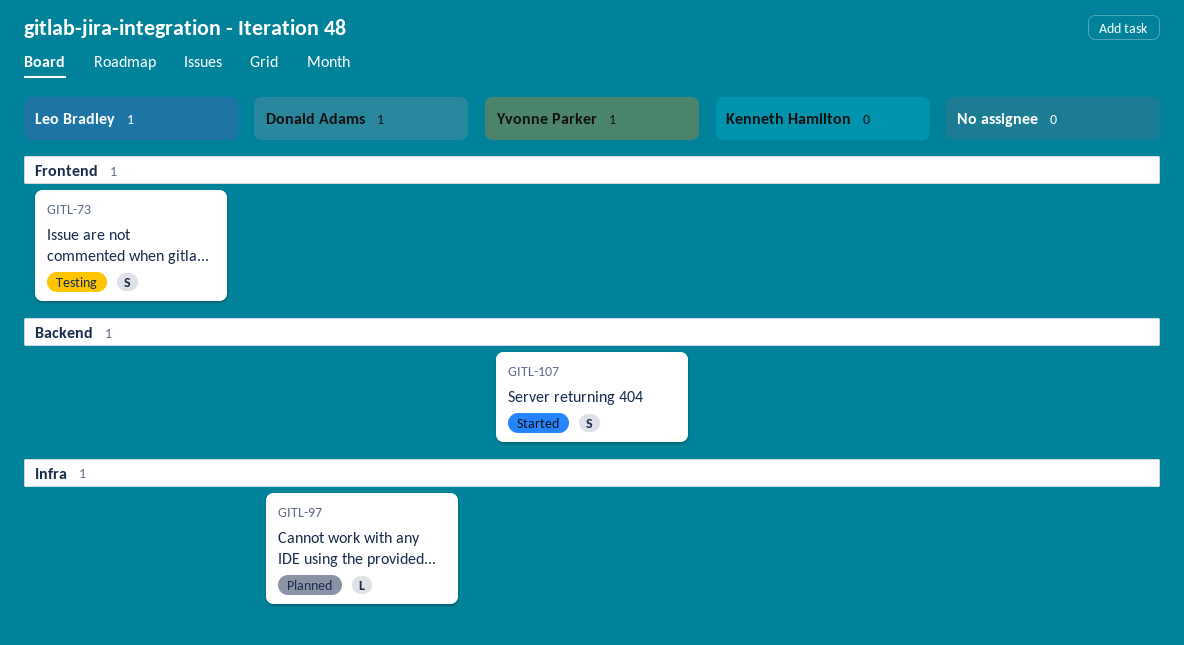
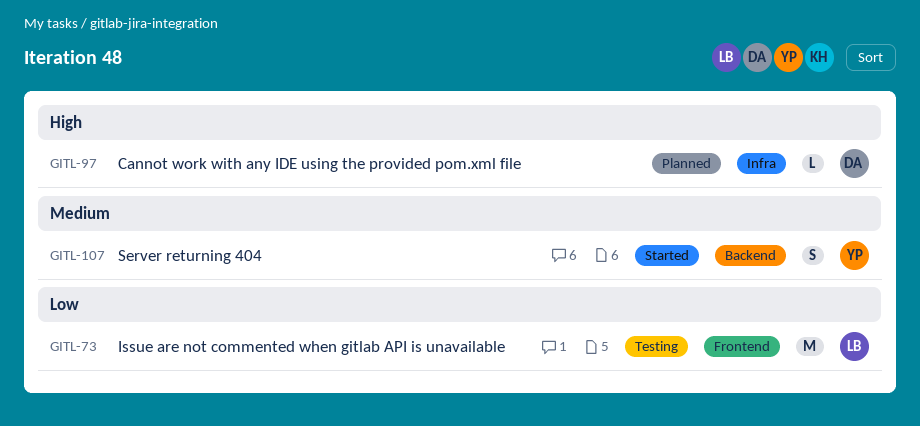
GITL-73, estimate: S -> M

